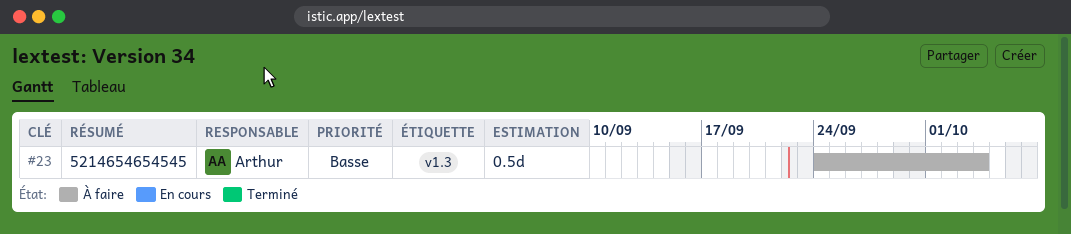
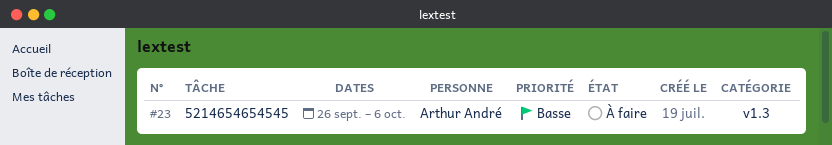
#23, start: Sep 24 -> Sep 26
#23, due: Oct 4 -> Oct 6

